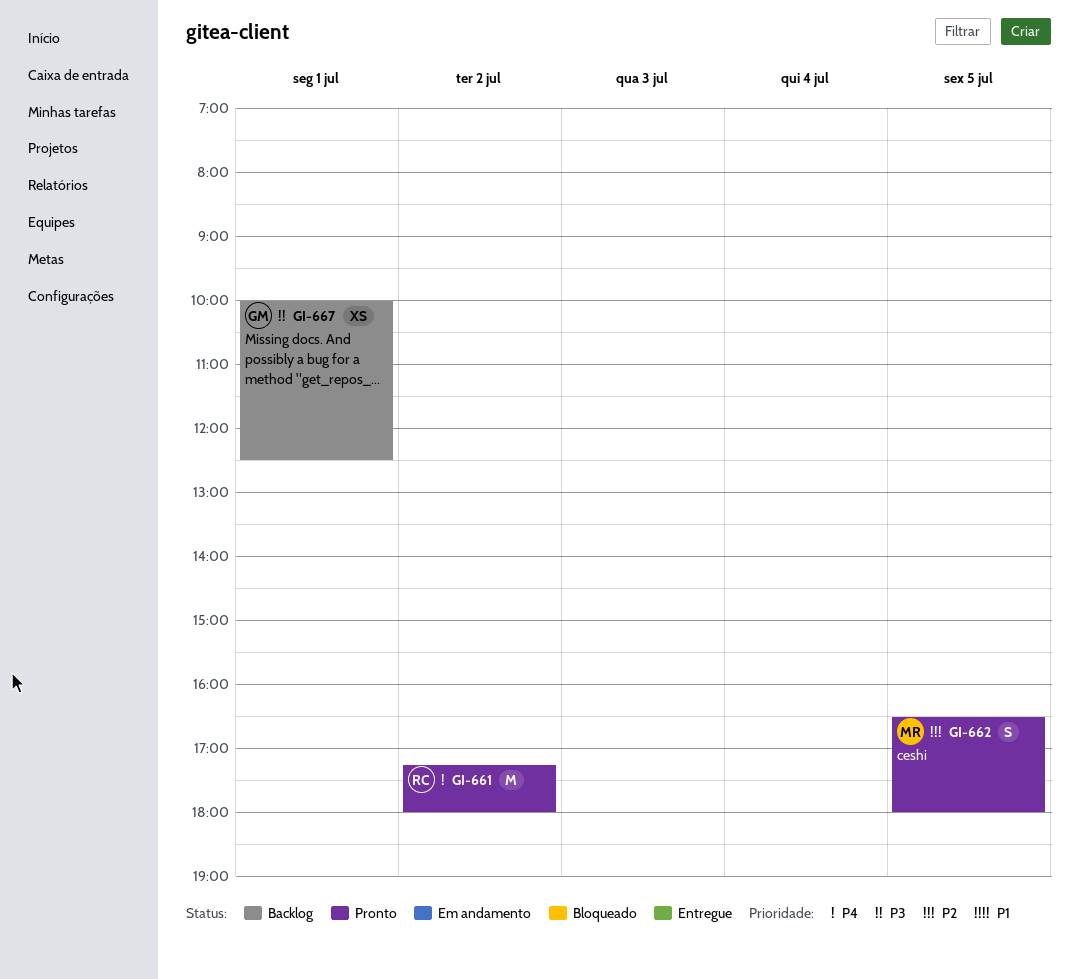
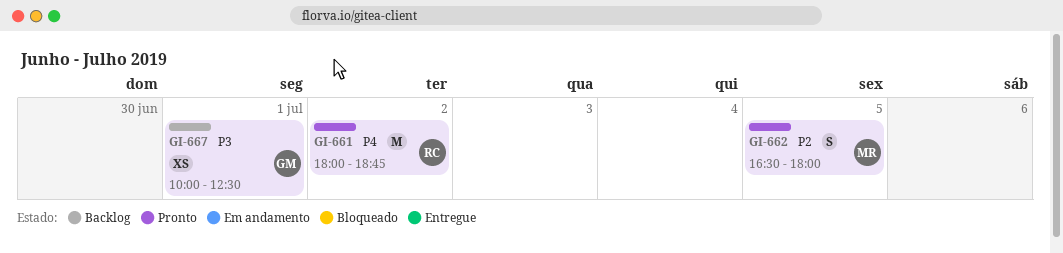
GI-661, begins: 17:15 -> 18:00
GI-661, ends: 18:00 -> 18:45

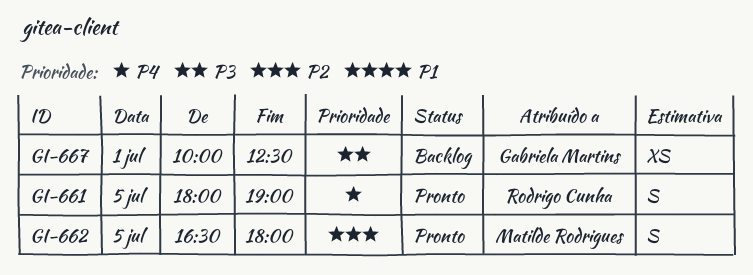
GI-661, estimate: M -> S
GI-661, day: Jul 2 -> Jul 5
GI-661, ends: 18:45 -> 19:00

